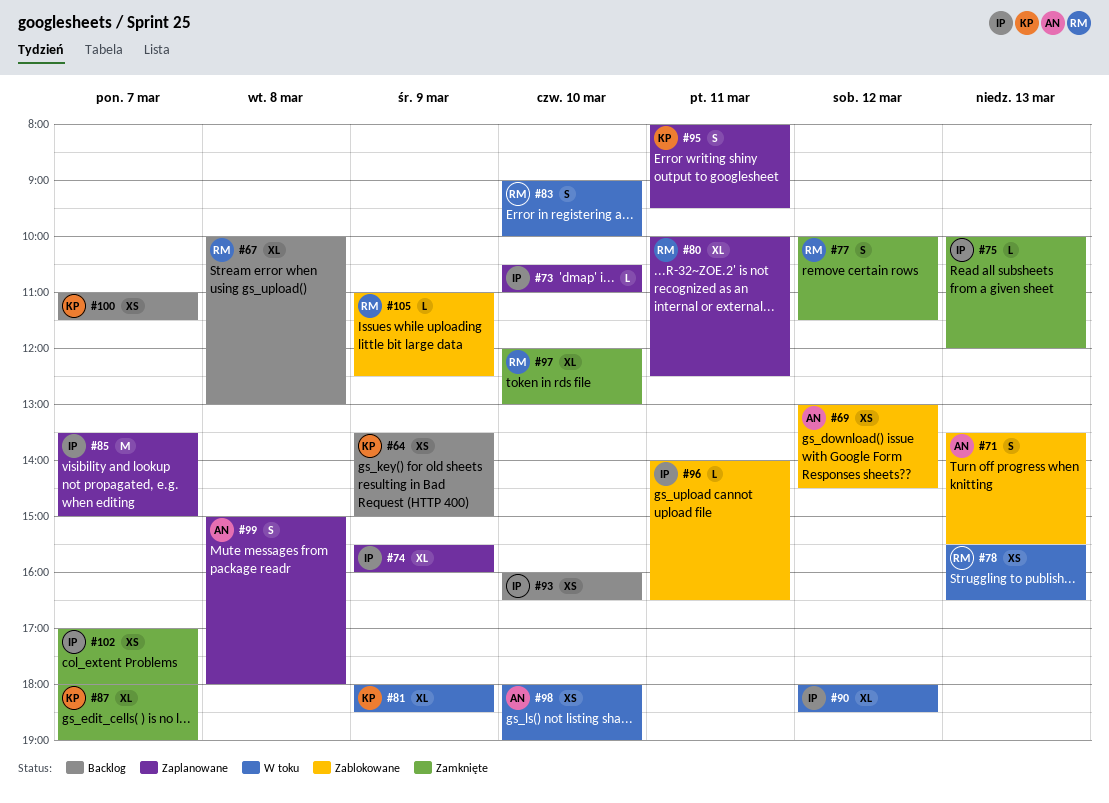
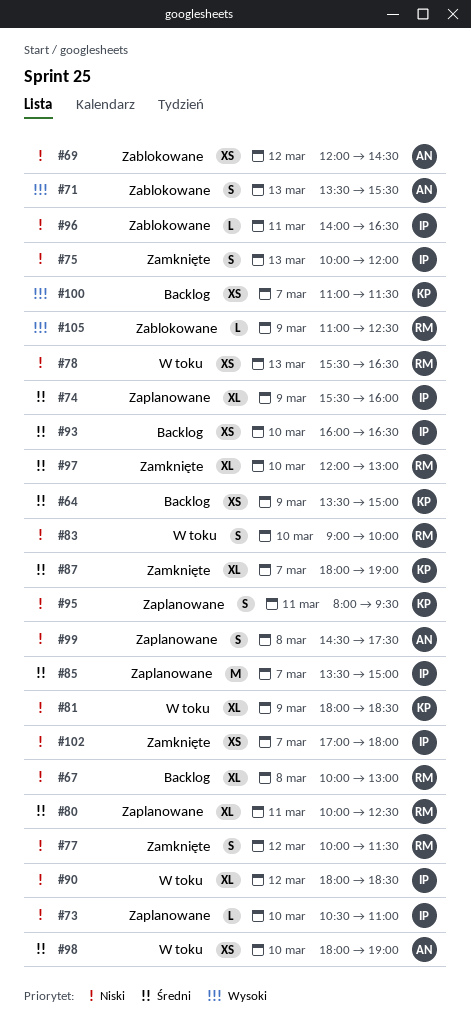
#69, begins: 13:00 -> 12:00
#75, estimate: L -> S
#99, begins: 15:00 -> 14:30
#99, ends: 18:00 -> 17:30

